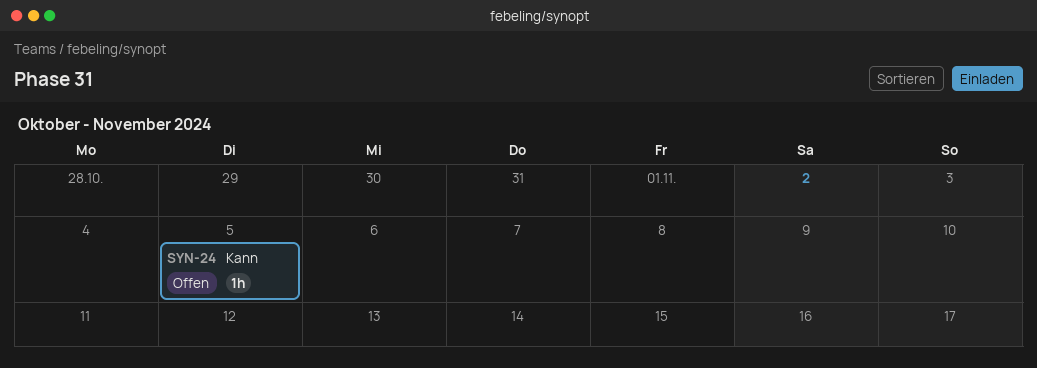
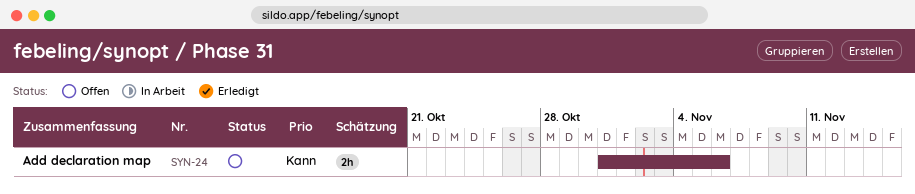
SYN-24, estimate: 1h -> 2h
SYN-24, due: Nov 5 -> Nov 6

